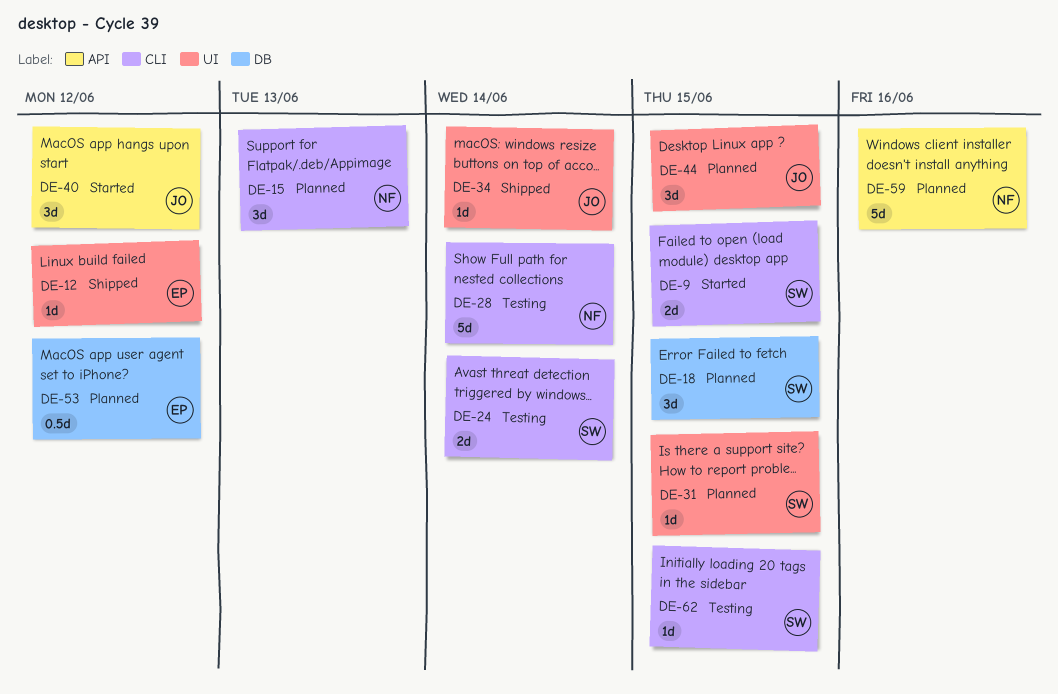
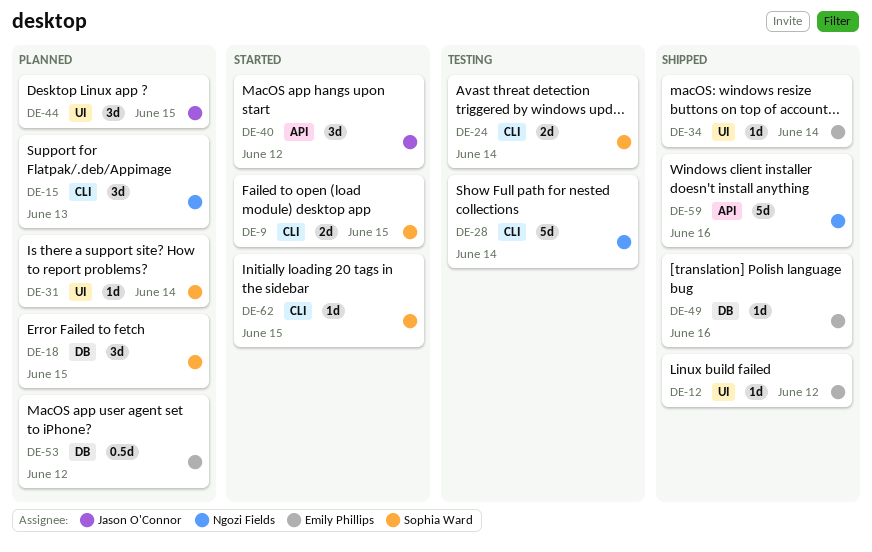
DE-31, due: Jun 15 -> Jun 14
DE-34, owner: Jason O'Connor -> Emily Phillips
DE-49: none -> present
DE-59, status: Planned -> Shipped
DE-62, status: Testing -> Started

